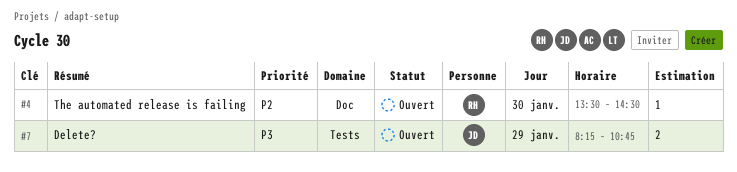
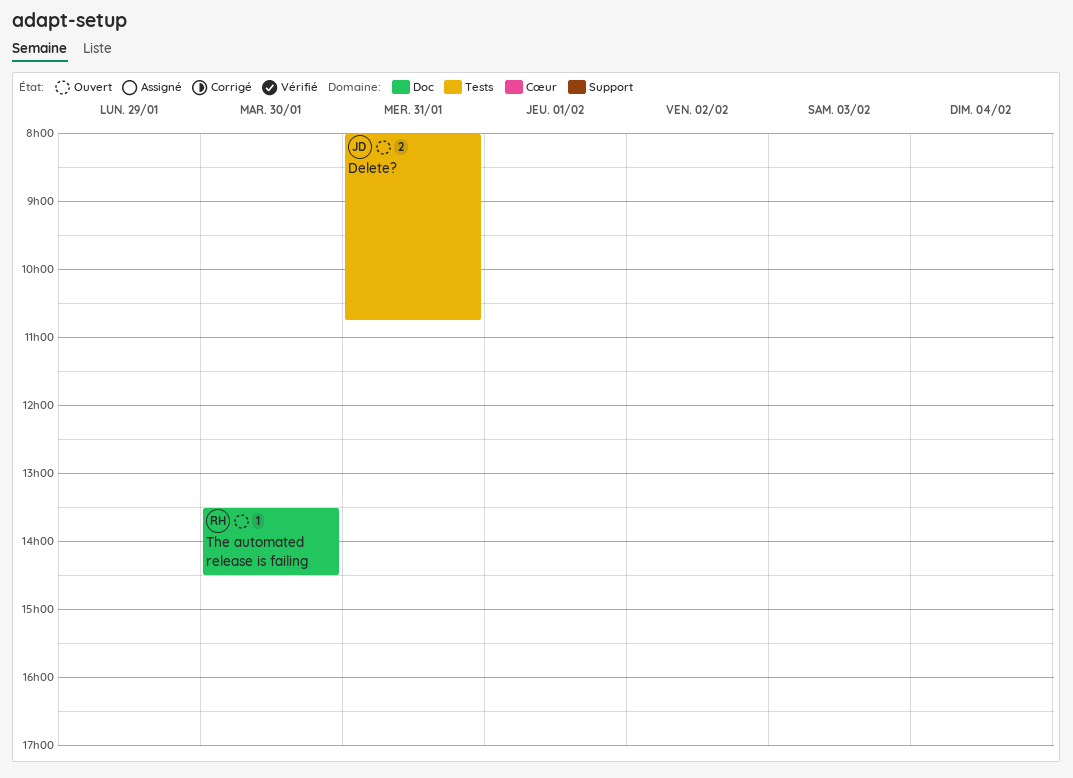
Delete?, day: Jan 29 -> Jan 31
Delete?, begins: 08:15 -> 08:00

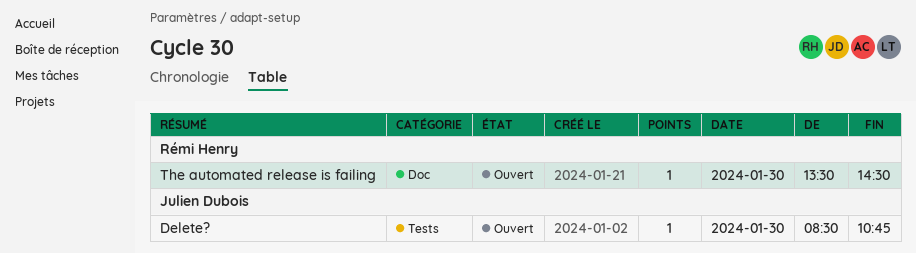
Delete?, estimate: 2 -> 1
Delete?, day: Jan 31 -> Jan 30
Delete?, begins: 08:00 -> 08:30

